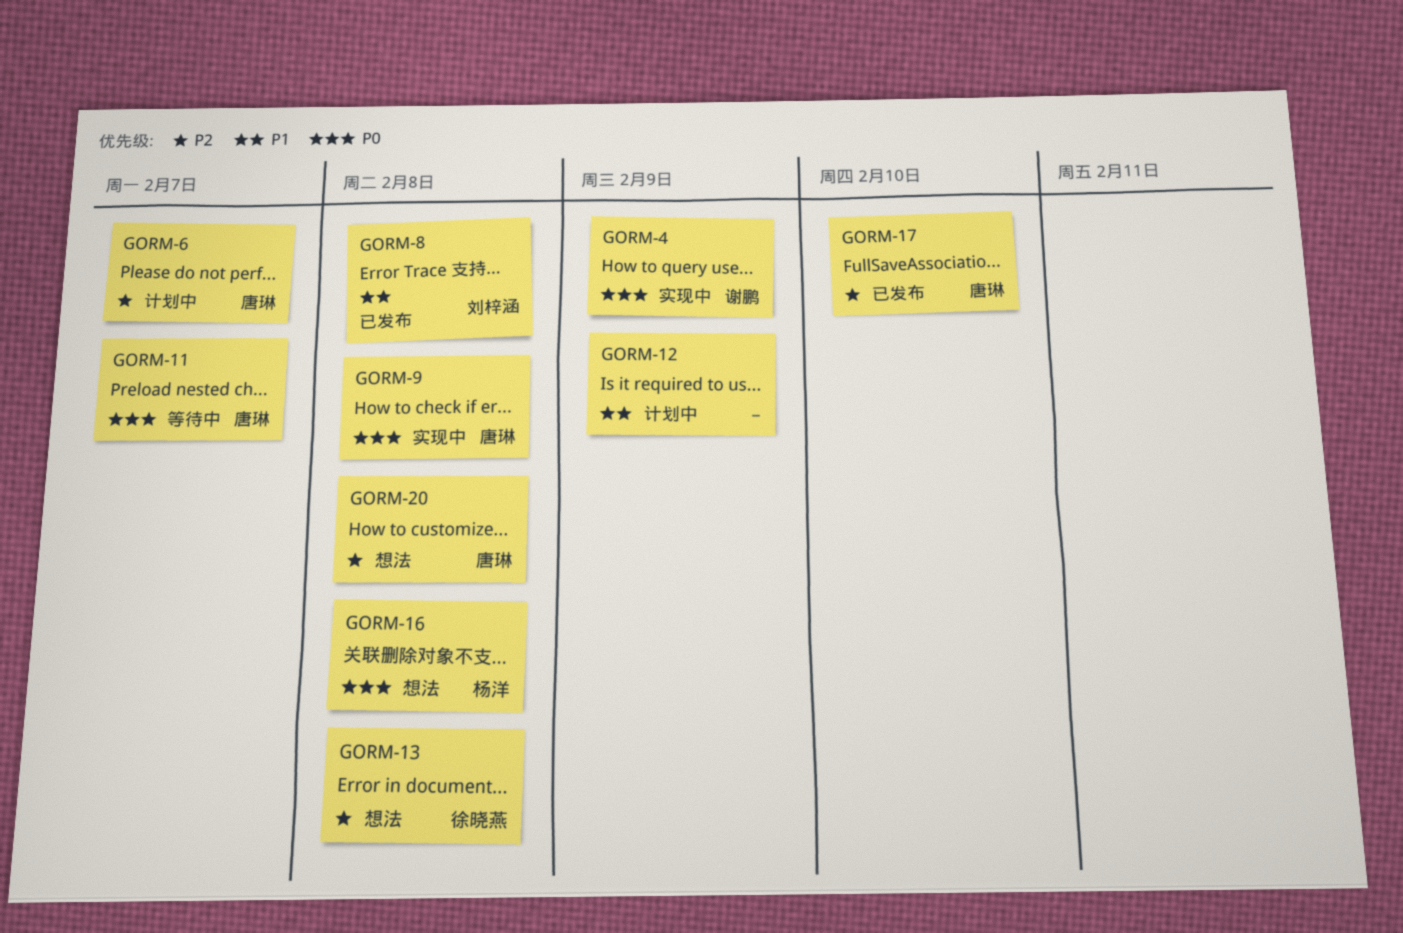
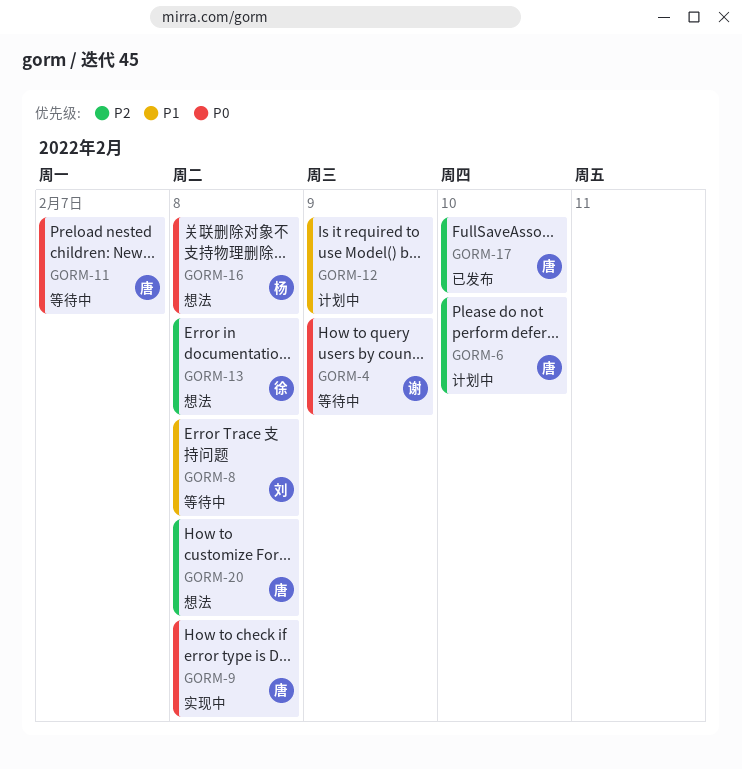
GORM-4, status: 实现中 -> 等待中
GORM-6, due: Feb 7 -> Feb 10
GORM-8, status: 已发布 -> 等待中

